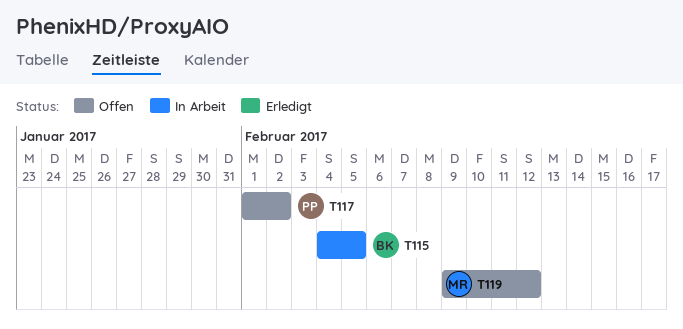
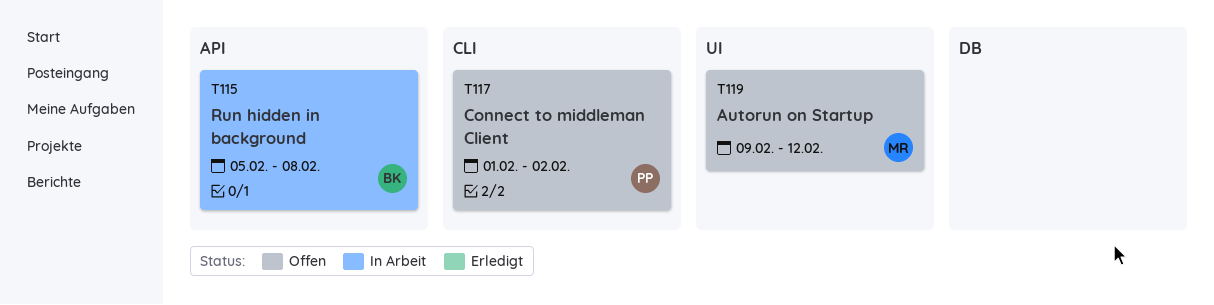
T115, start: Feb 4 -> Feb 5
T115, due: Feb 5 -> Feb 8

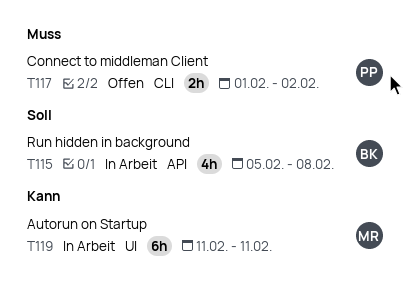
T119, status: Offen -> In Arbeit
T119, start: Feb 9 -> Feb 11
T119, due: Feb 12 -> Feb 11

